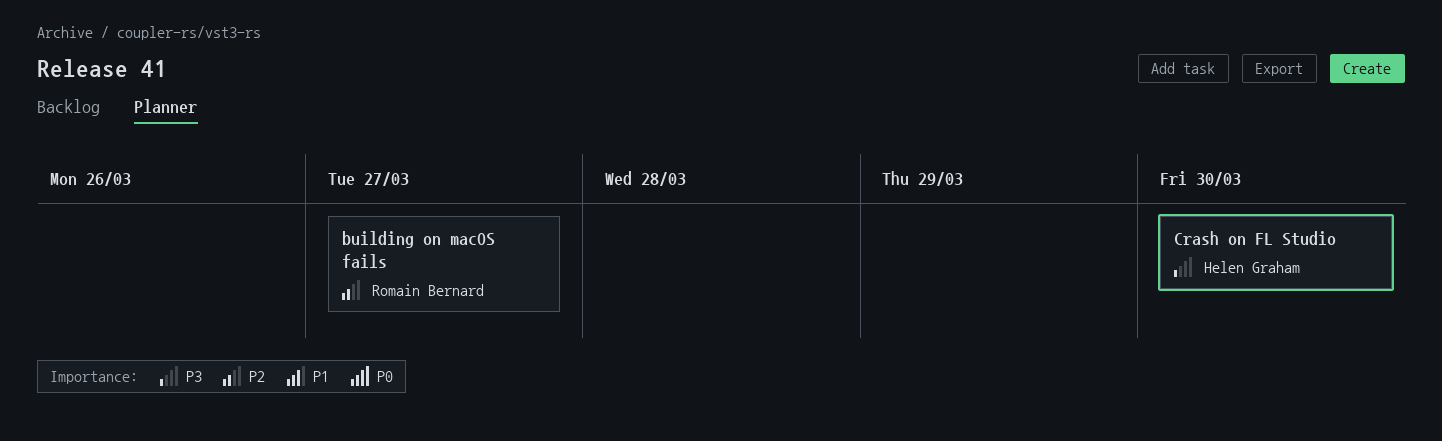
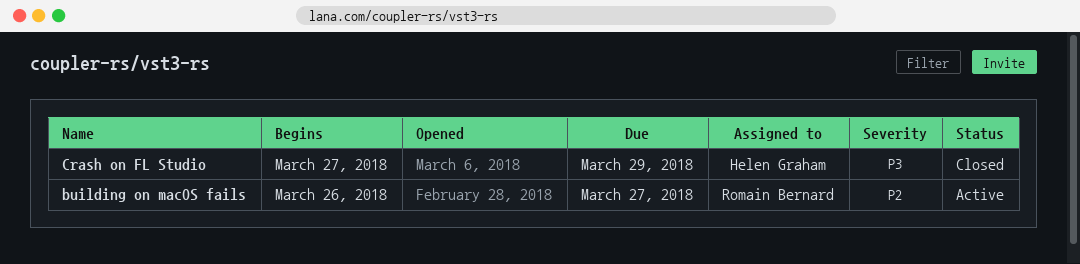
Crash on FL Studio, due: Mar 30 -> Mar 29

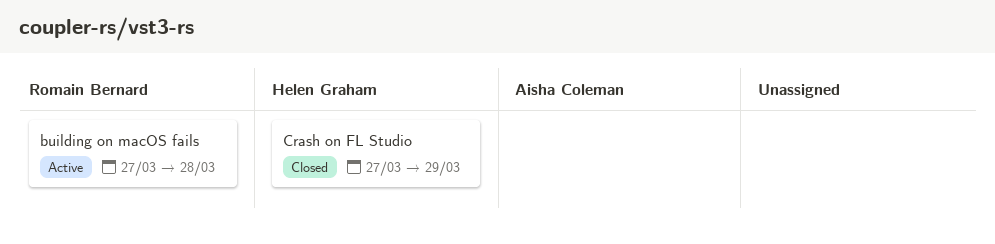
building on macOS fails, start: Mar 26 -> Mar 27
building on macOS fails, due: Mar 27 -> Mar 28

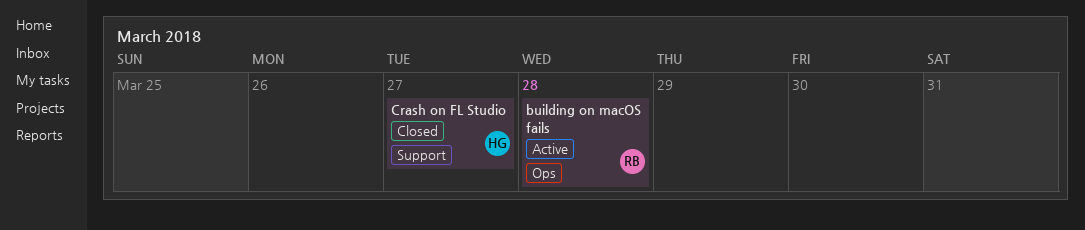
Crash on FL Studio, due: Mar 29 -> Mar 27

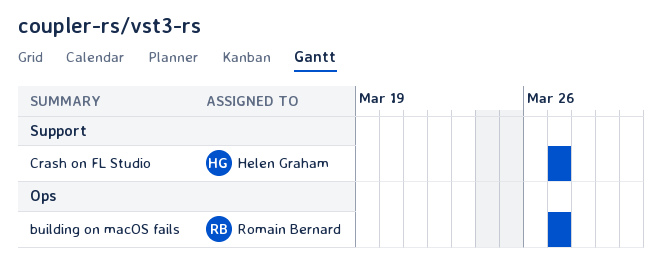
building on macOS fails, due: Mar 28 -> Mar 27

